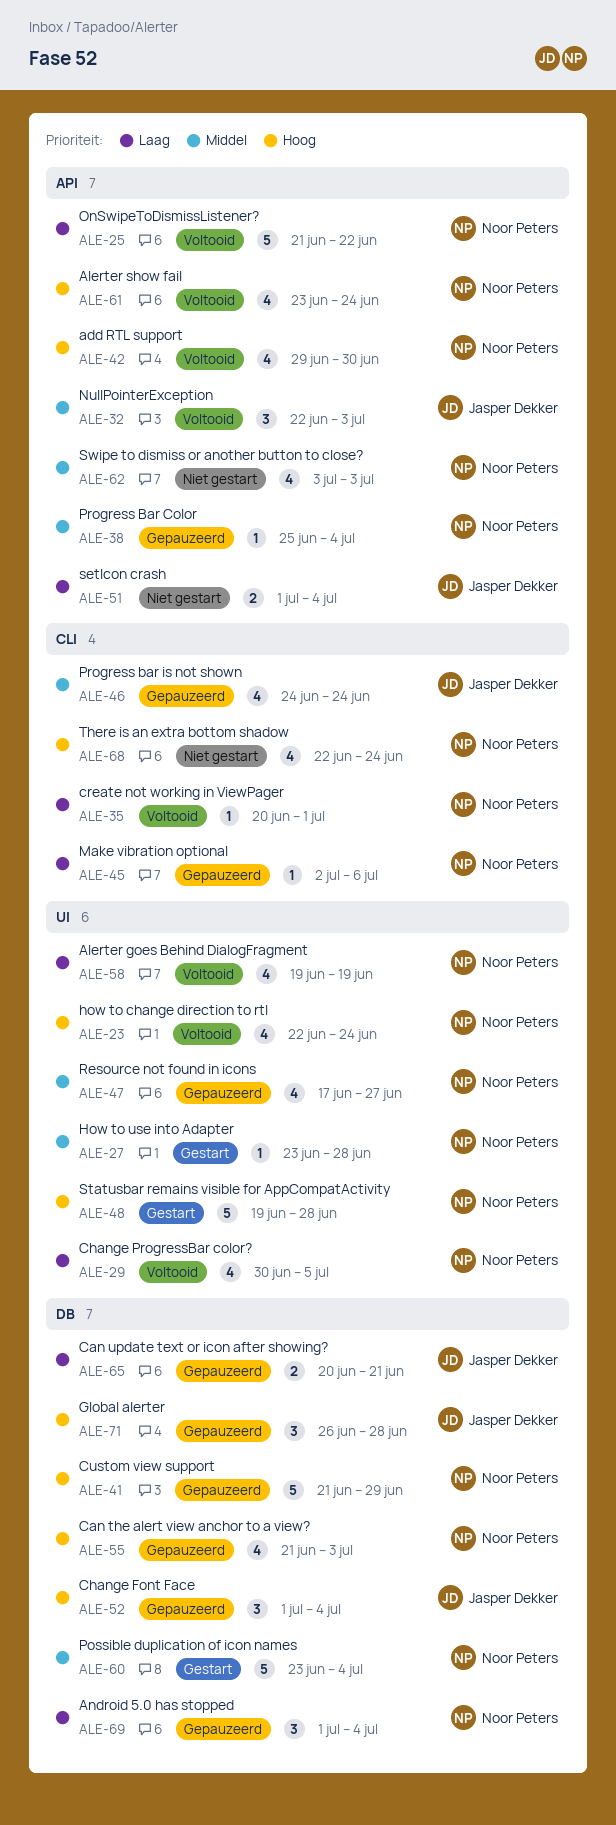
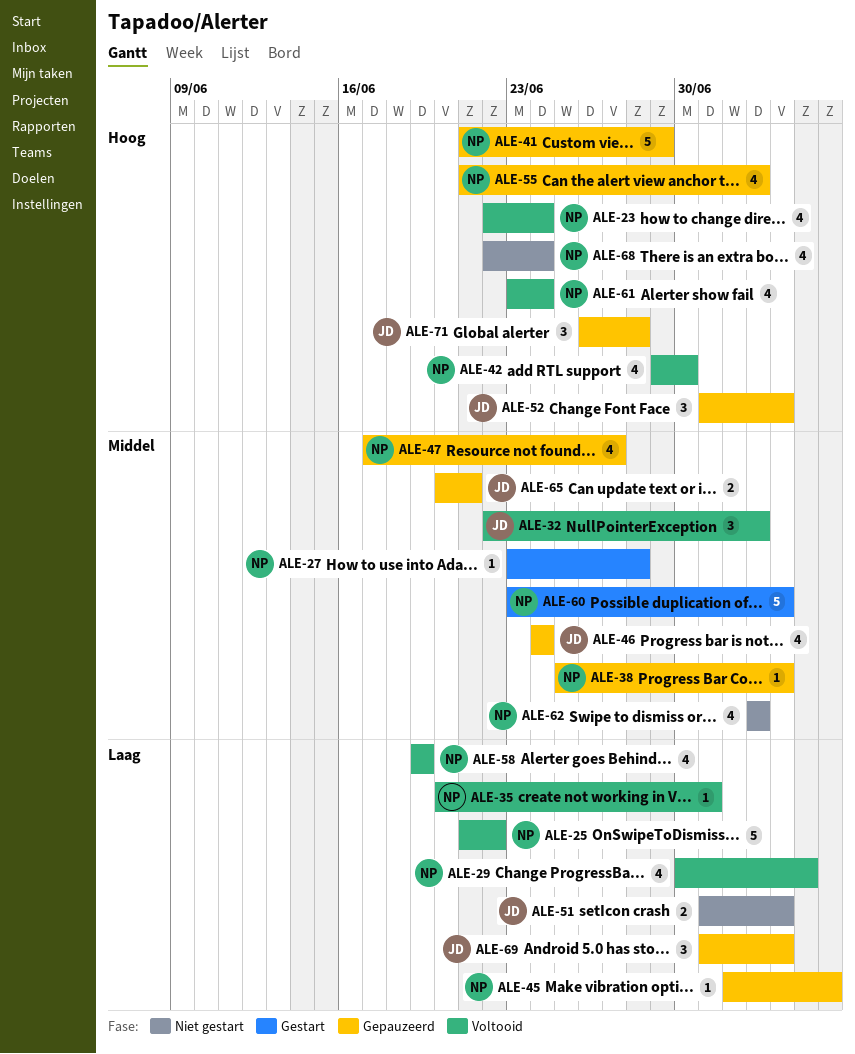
ALE-48: present -> none
ALE-65, priority: Laag -> Middel
ALE-69, owner: Noor Peters -> Jasper Dekker

